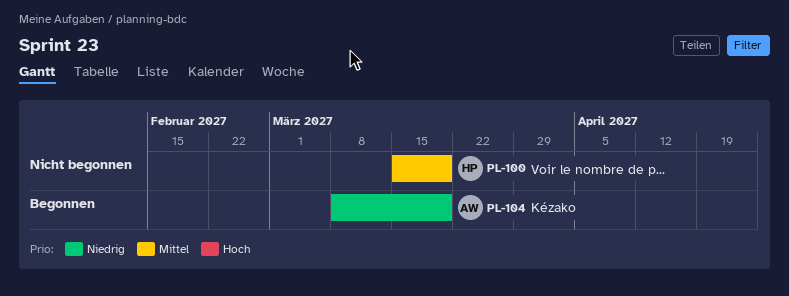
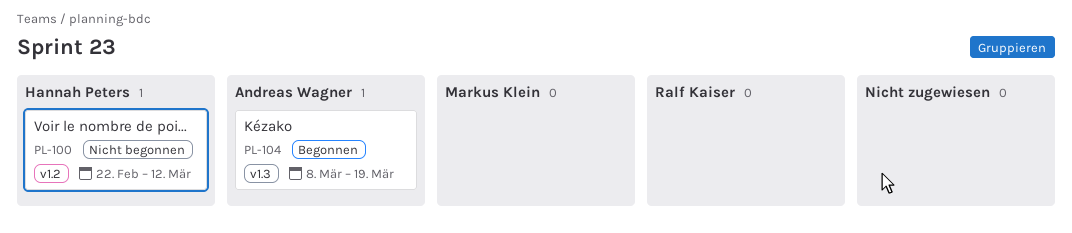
PL-100, start: Mar 15 -> Feb 22
PL-100, due: Mar 19 -> Mar 12

